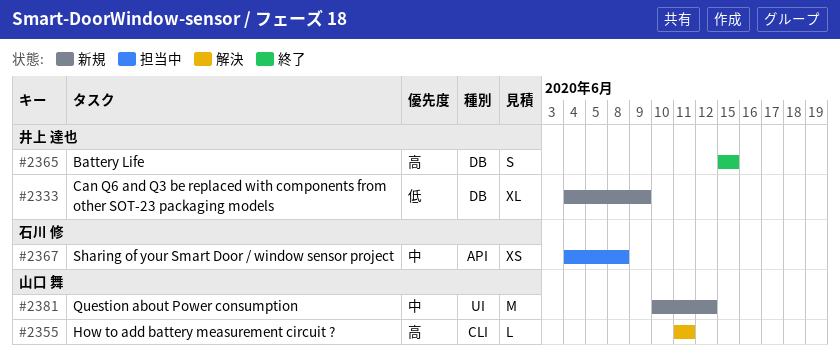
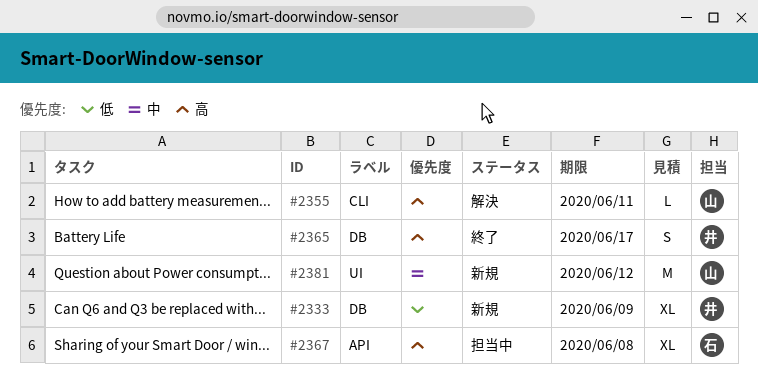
#2365, due: Jun 15 -> Jun 17
#2367, priority: 中 -> 高
#2367, estimate: XS -> XL

